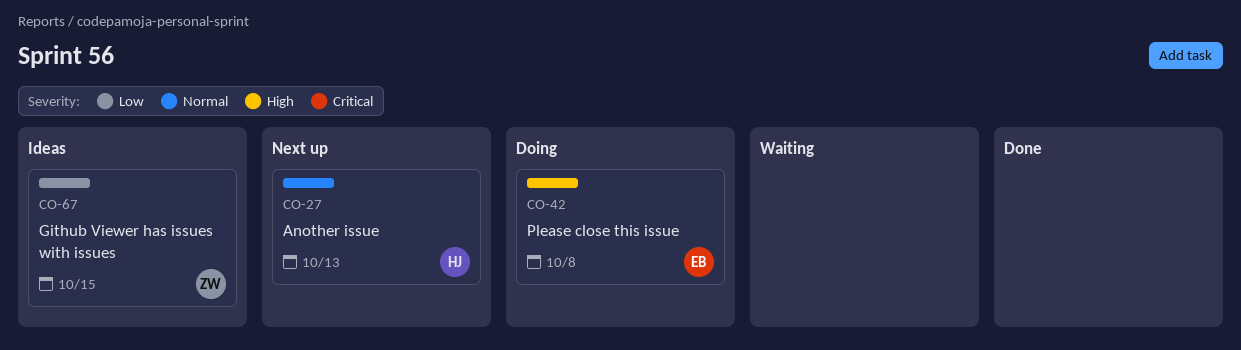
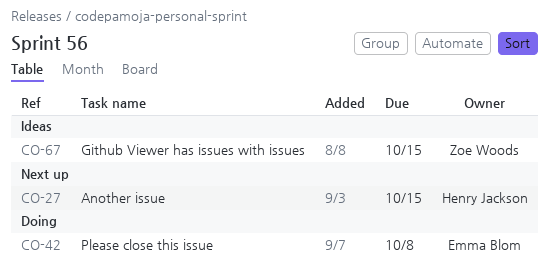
CO-27, due: Oct 13 -> Oct 15

